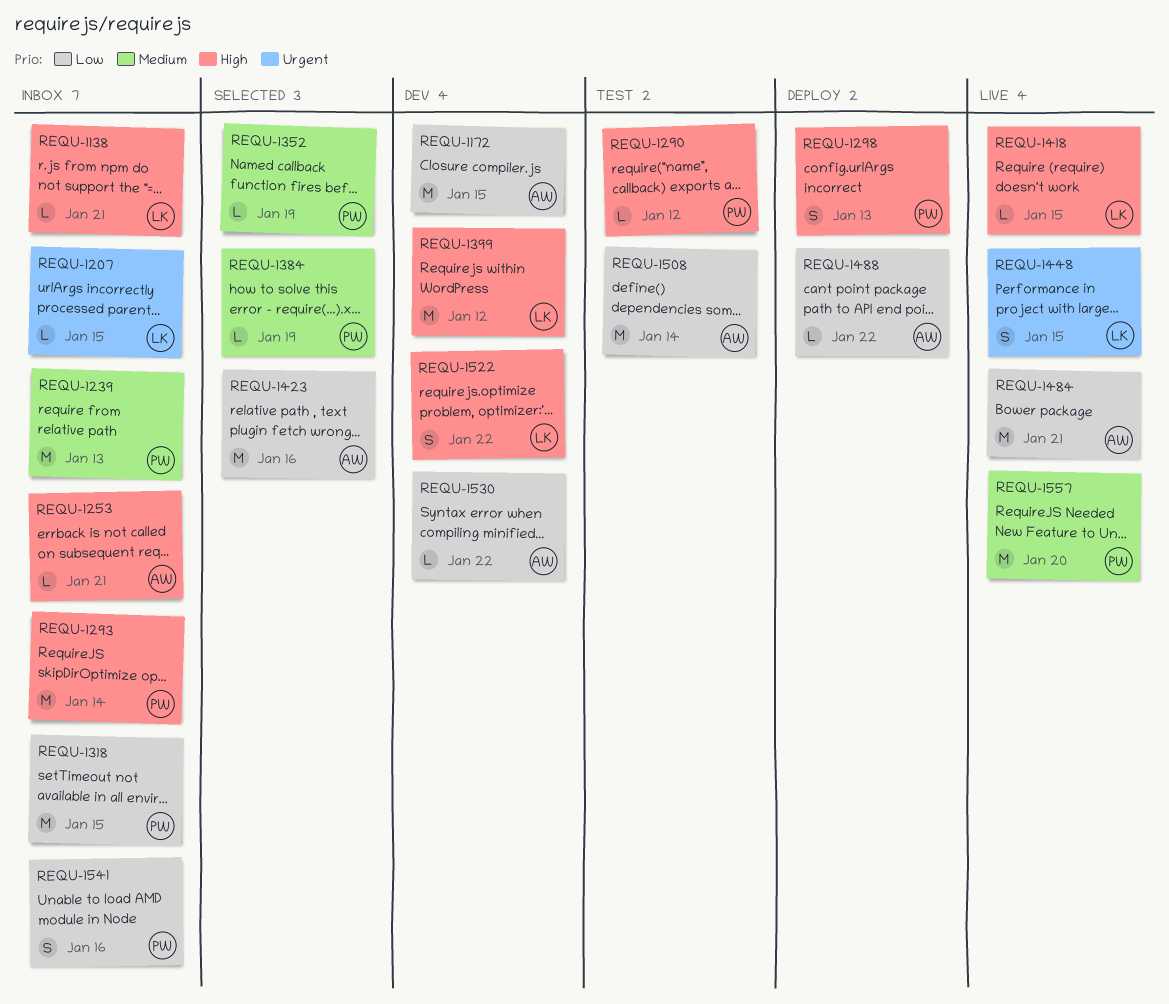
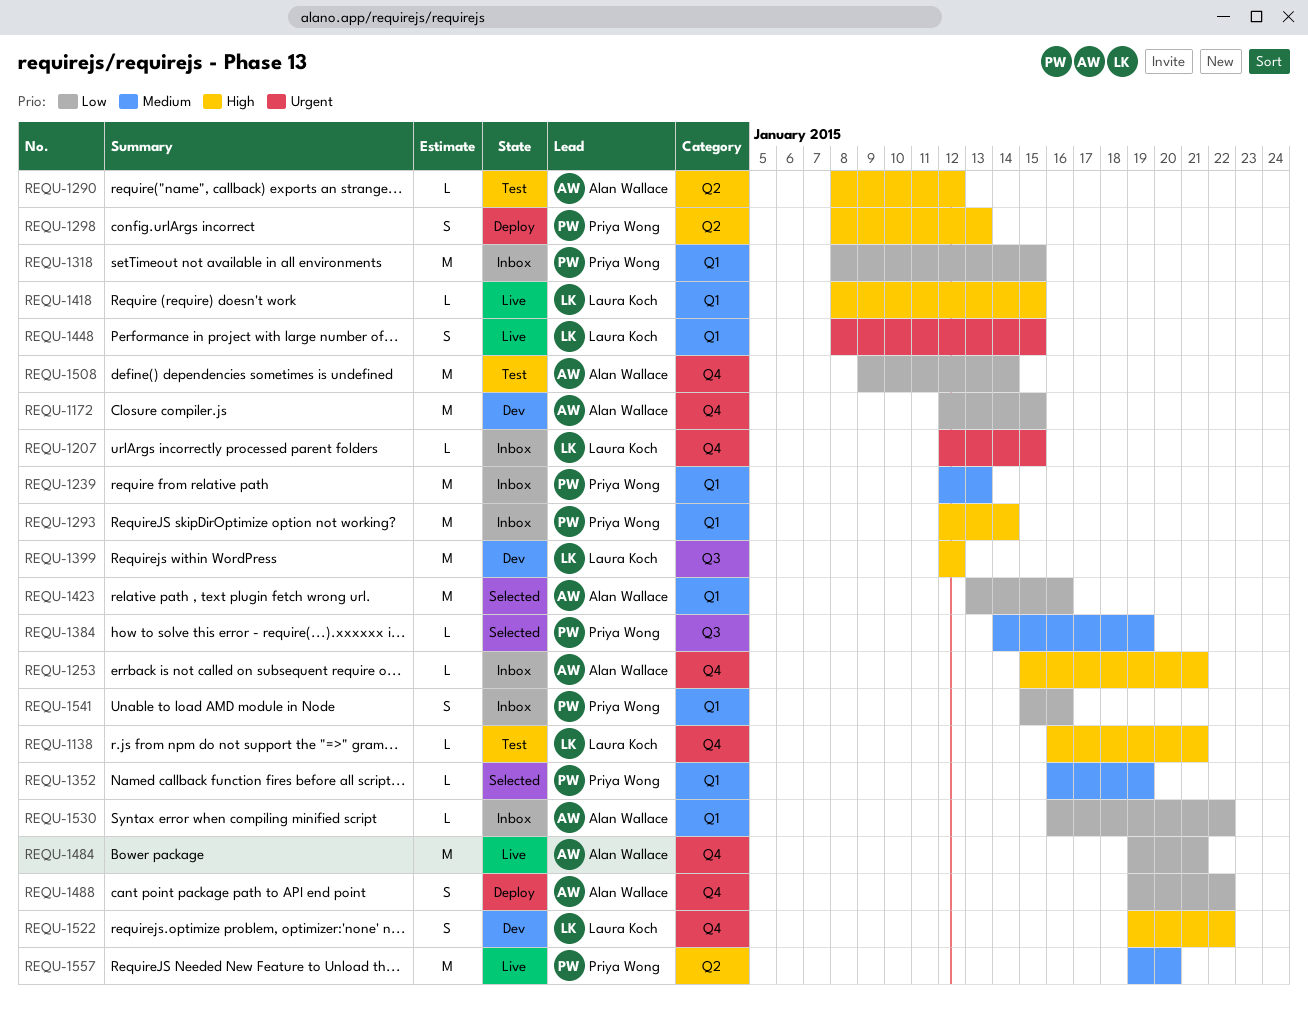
REQU-1138, status: Inbox -> Test
REQU-1290, owner: Priya Wong -> Alan Wallace
REQU-1488, estimate: L -> S
REQU-1530, status: Dev -> Inbox

